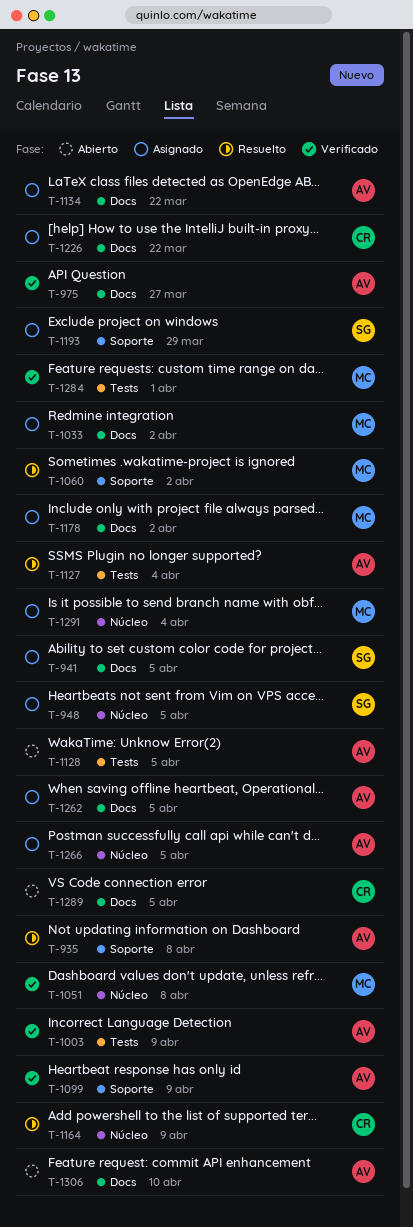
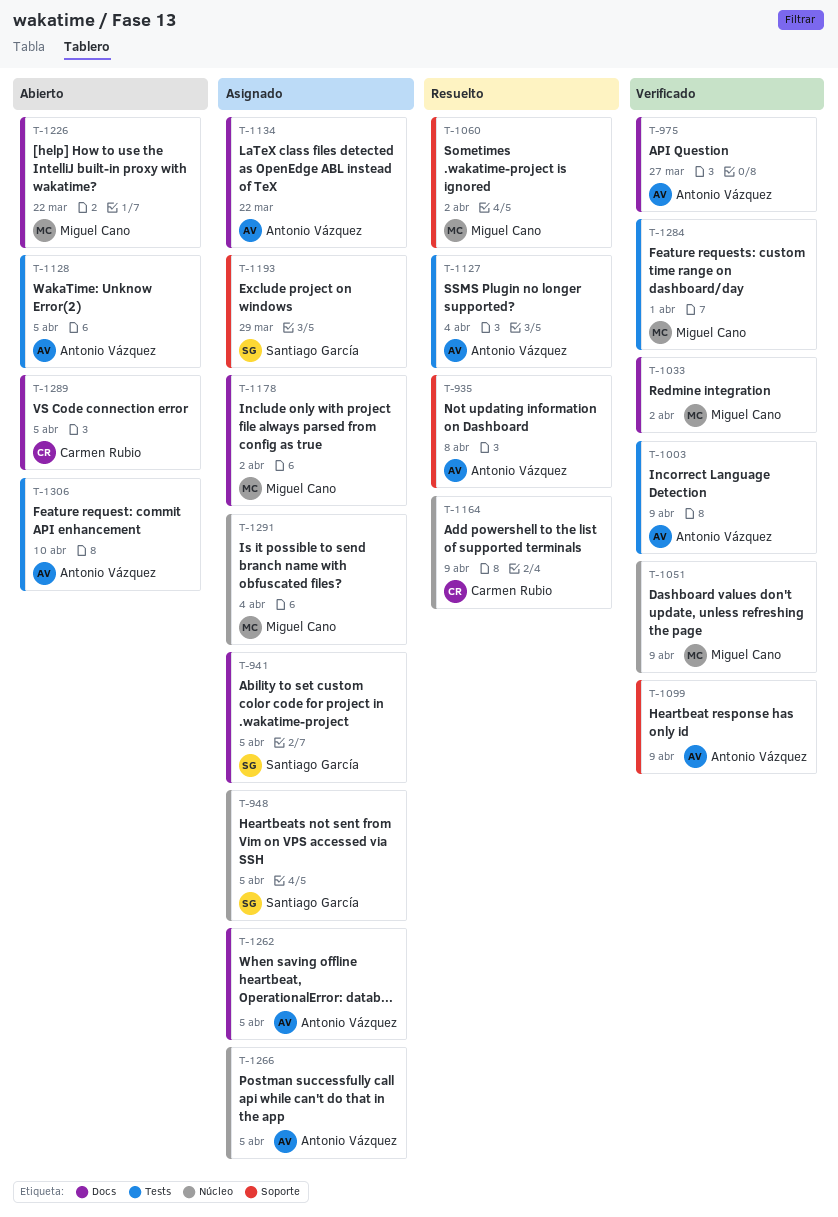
T-1033, status: Asignado -> Verificado
T-1051, due: Apr 8 -> Apr 9
T-1226, status: Asignado -> Abierto
T-1226, owner: Carmen Rubio -> Miguel Cano
T-1306, label: Docs -> Tests

